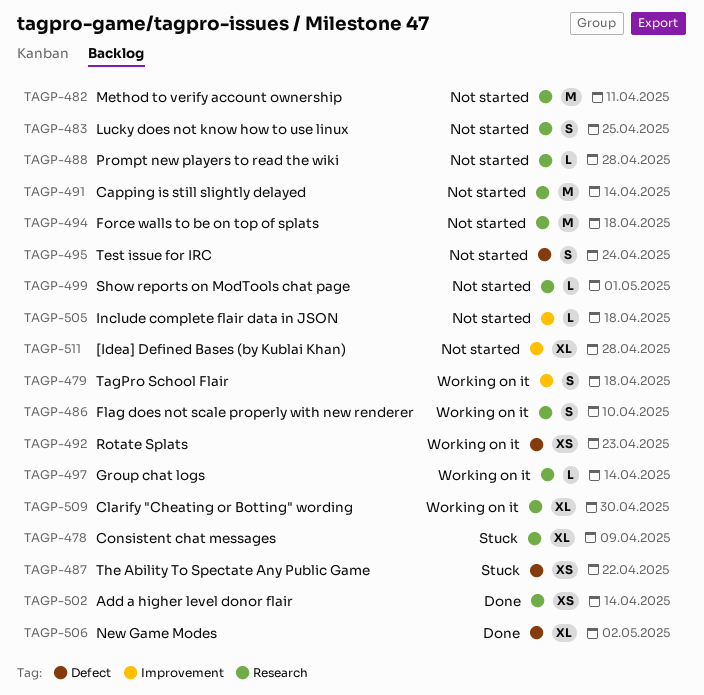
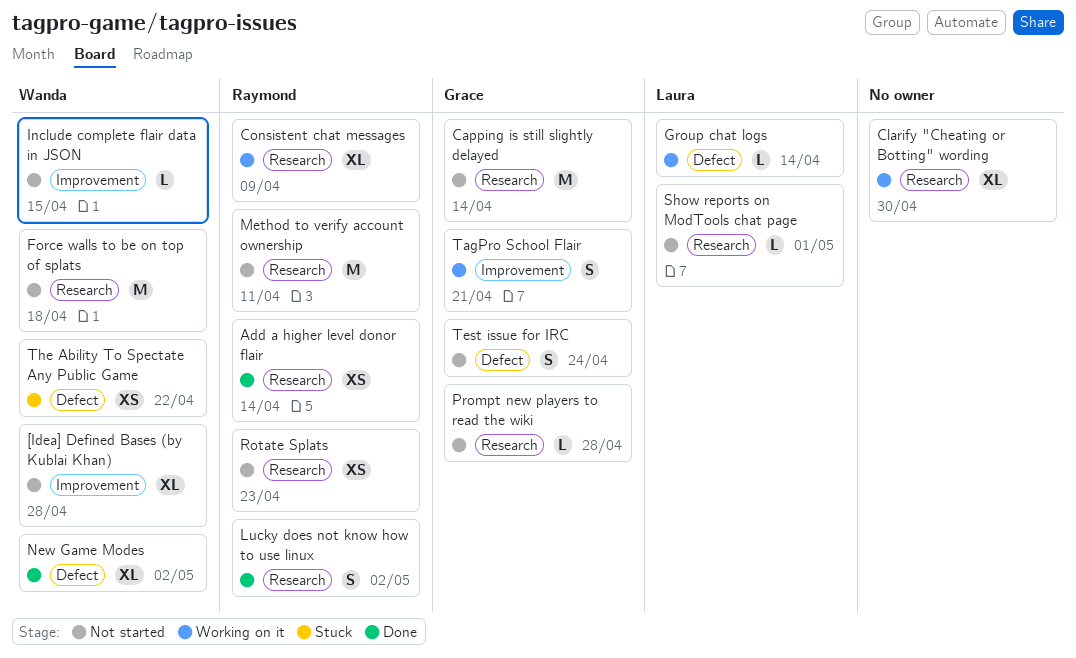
Consistent chat messages, status: Stuck -> Working on it
Flag does not scale properly with new renderer: present -> none
Group chat logs, label: Research -> Defect
Include complete flair data in JSON, due: Apr 18 -> Apr 15
Lucky does not know how to use linux, status: Not started -> Done
Lucky does not know how to use linux, due: Apr 25 -> May 2
Rotate Splats, status: Working on it -> Not started
Rotate Splats, label: Defect -> Research
TagPro School Flair, due: Apr 18 -> Apr 21

